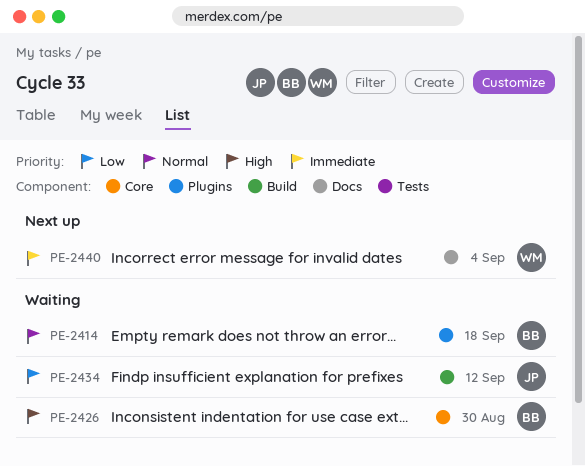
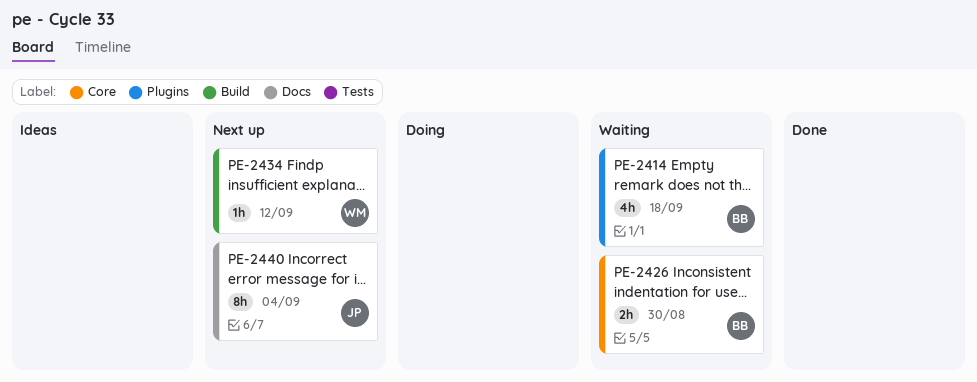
PE-2434, status: Waiting -> Next up
PE-2434, owner: JP -> WM
PE-2440, owner: WM -> JP

